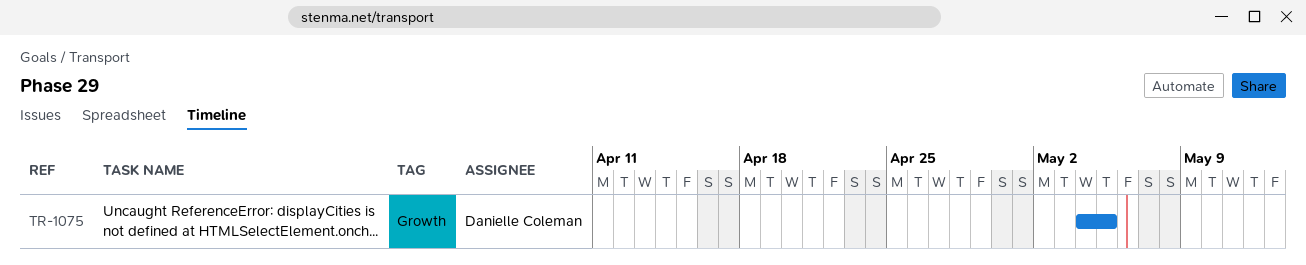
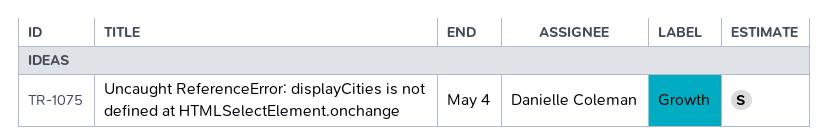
TR-1075, due: May 5 -> May 4

